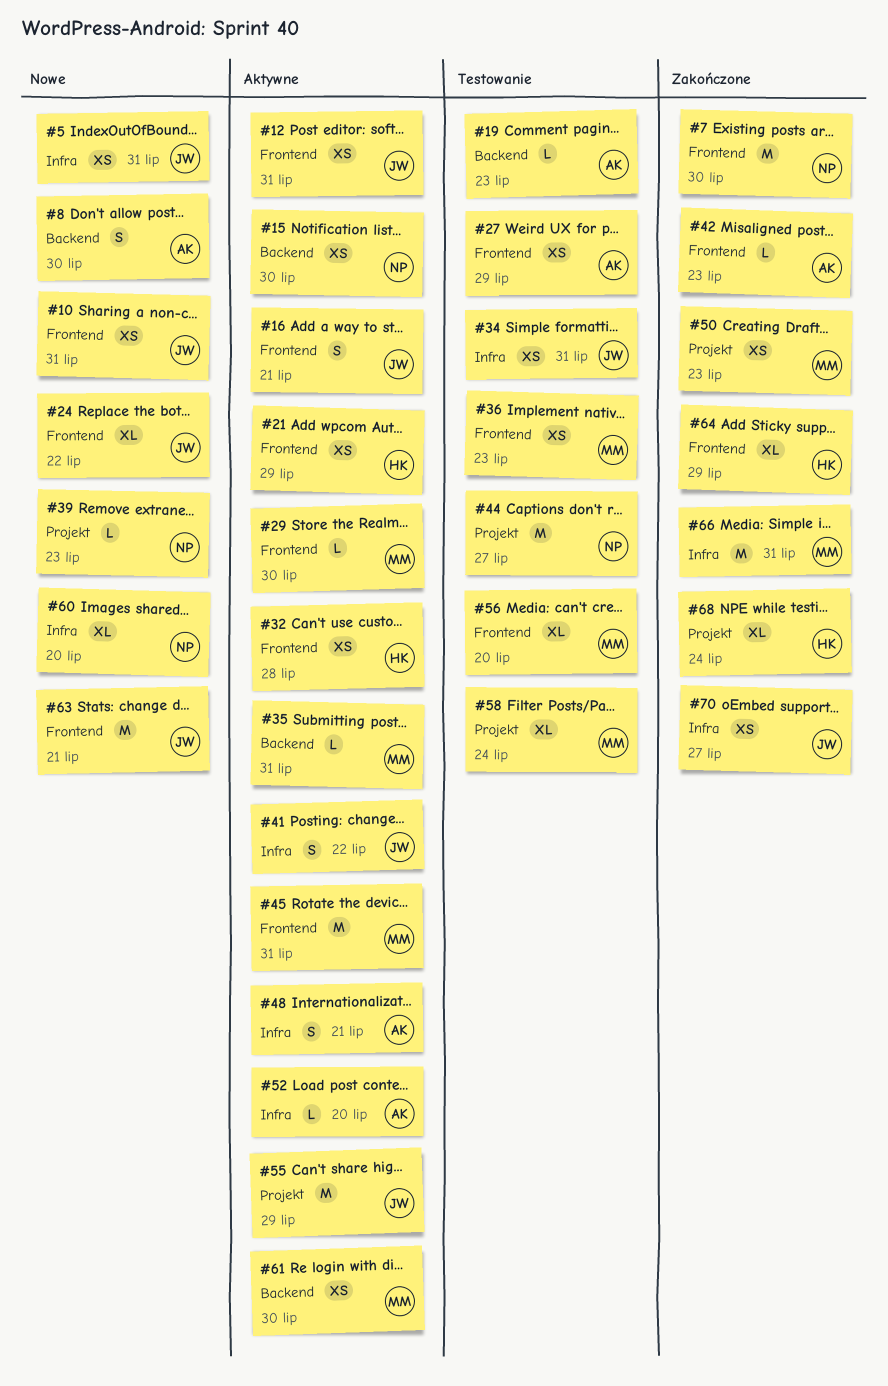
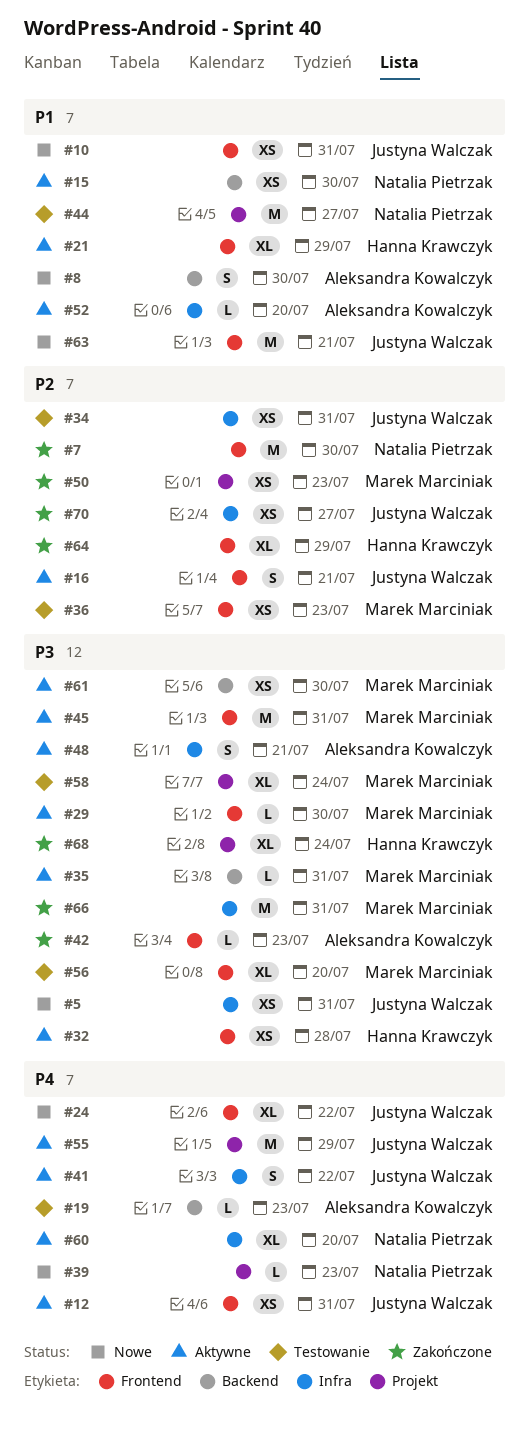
#21, estimate: XS -> XL
#27: present -> none
#60, status: Nowe -> Aktywne

